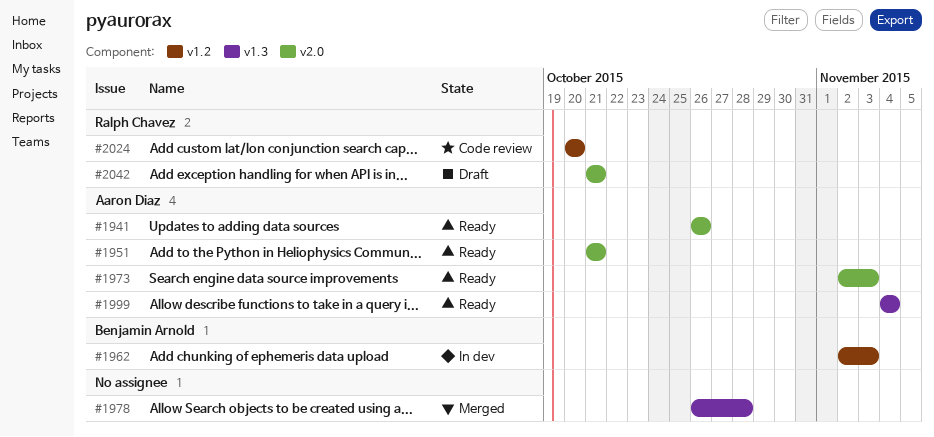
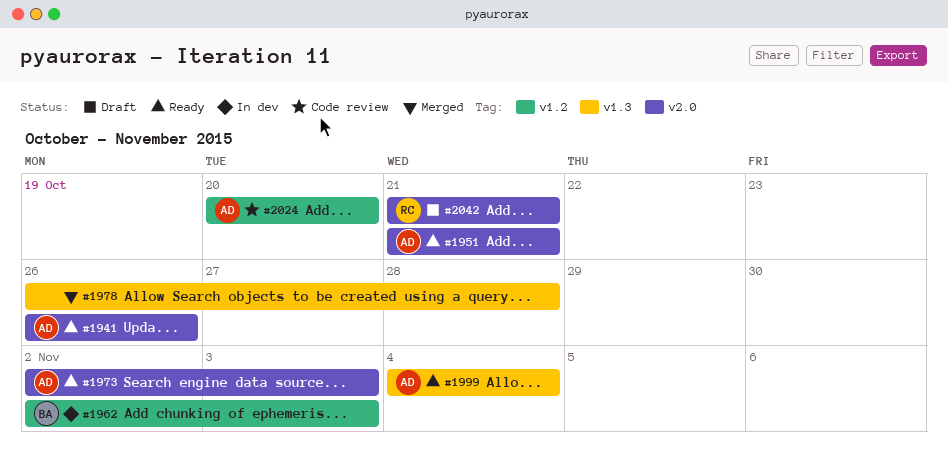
#2024, owner: Ralph Chavez -> Aaron Diaz

